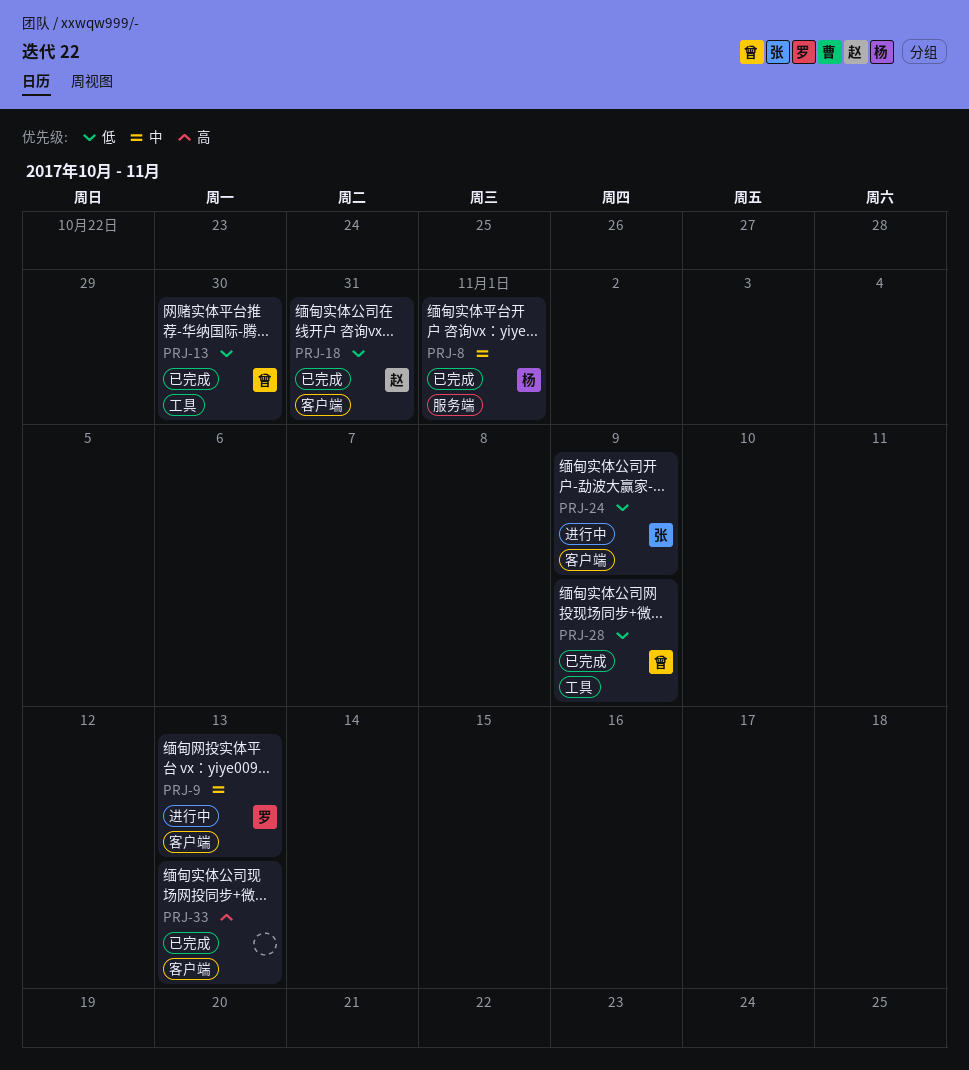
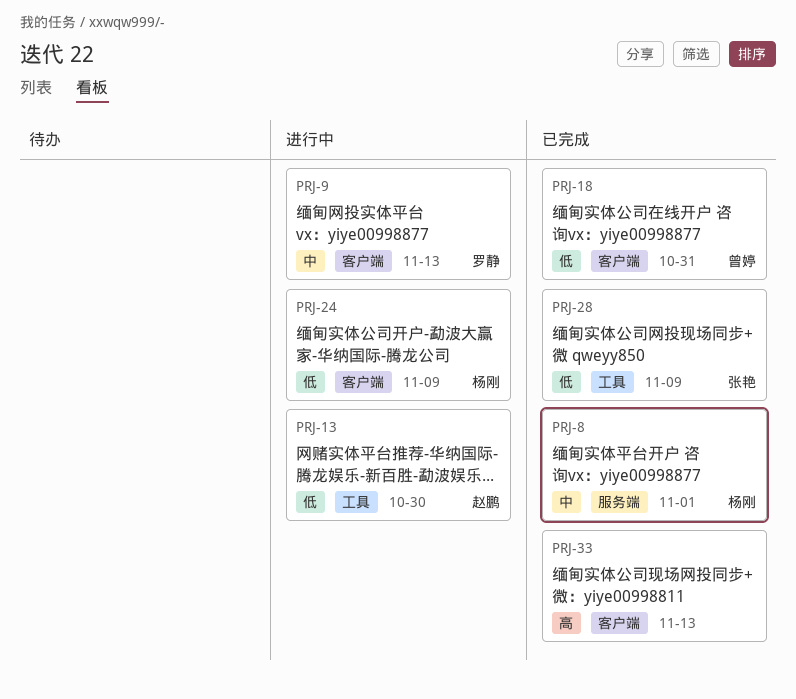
PRJ-13, status: 已完成 -> 进行中
PRJ-13, owner: 曾婷 -> 赵鹏
PRJ-18, owner: 赵鹏 -> 曾婷
PRJ-24, owner: 张艳 -> 杨刚
PRJ-28, owner: 曾婷 -> 张艳

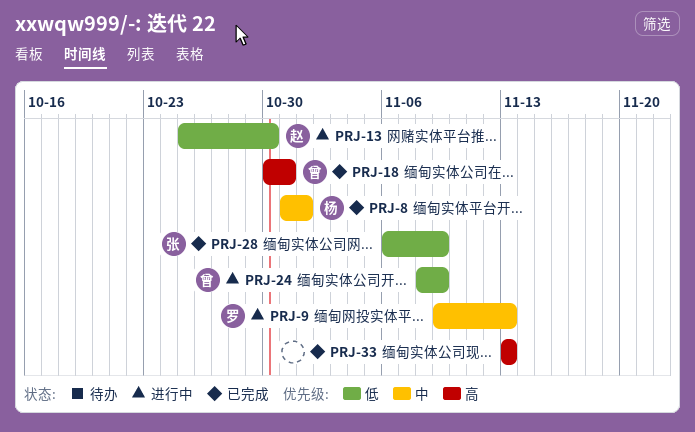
PRJ-18, priority: 低 -> 高
PRJ-24, owner: 杨刚 -> 曾婷

